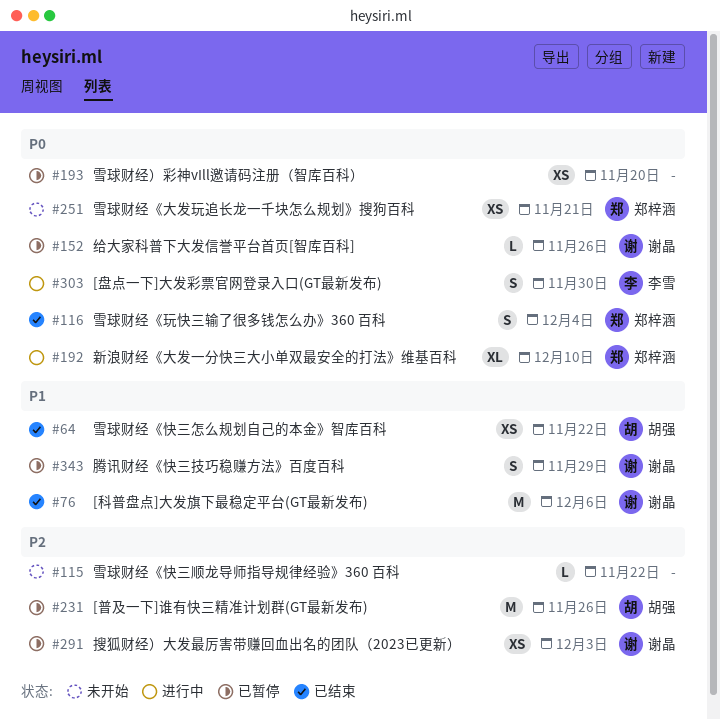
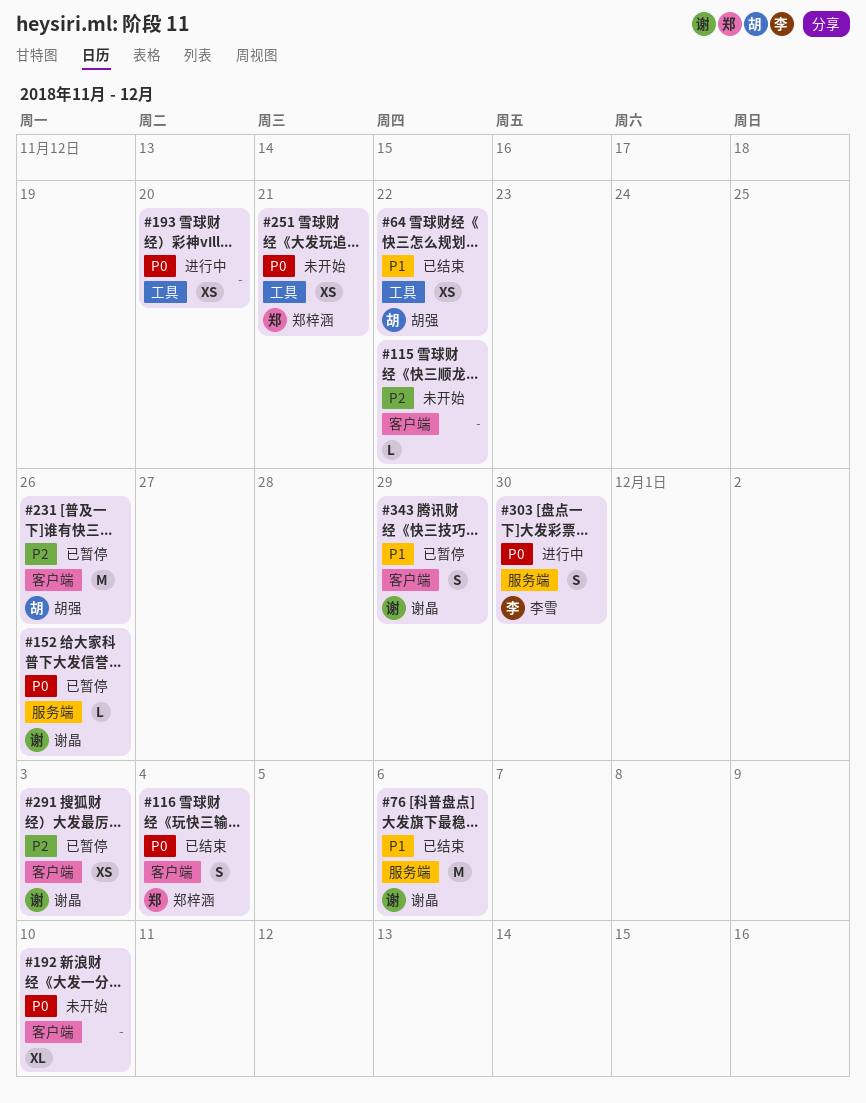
#192, status: 进行中 -> 未开始
#192, owner: 郑梓涵 -> none
#193, status: 已暂停 -> 进行中

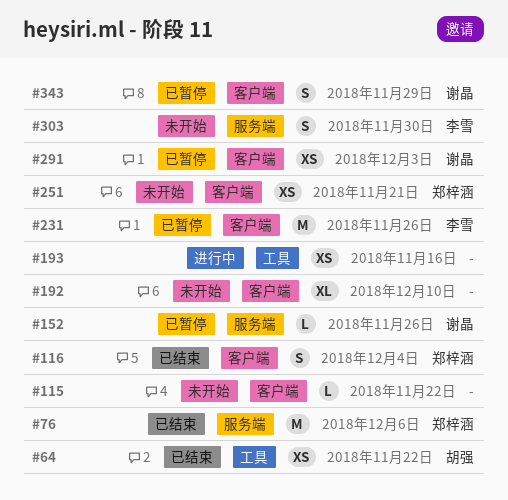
#76, owner: 谢晶 -> 郑梓涵
#193, due: Nov 20 -> Nov 16
#231, owner: 胡强 -> 李雪
#251, label: 工具 -> 客户端
#303, status: 进行中 -> 未开始

